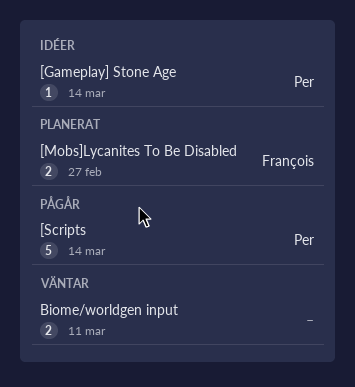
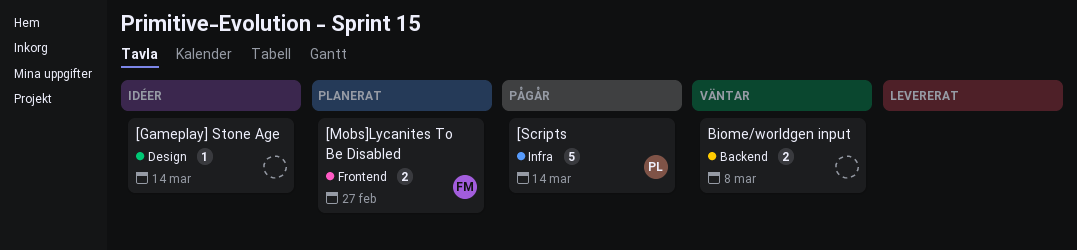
[Gameplay] Stone Age, owner: Per -> none
Biome/worldgen input, due: Mar 11 -> Mar 8

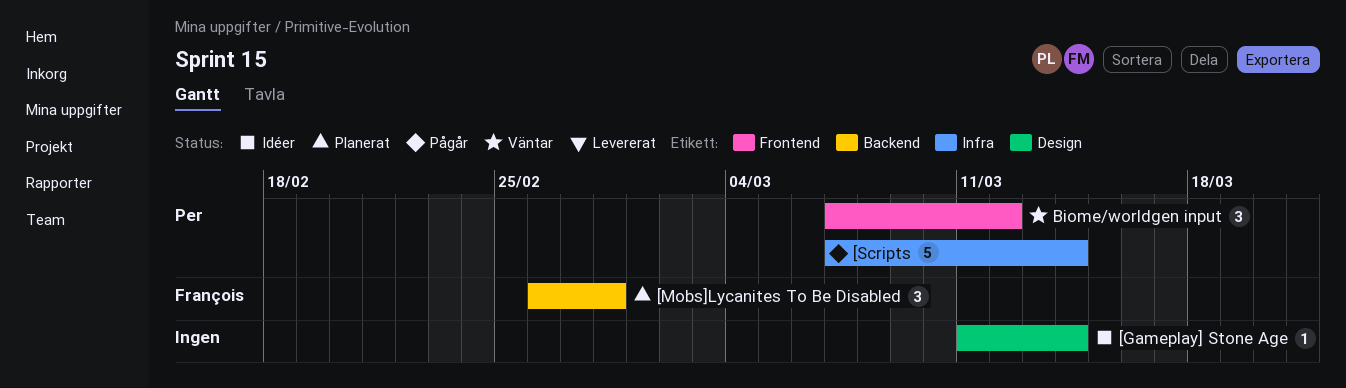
[Mobs]Lycanites To Be Disabled, label: Frontend -> Backend
[Mobs]Lycanites To Be Disabled, estimate: 2 -> 3
[Mobs]Lycanites To Be Disabled, due: Feb 27 -> Feb 28
Biome/worldgen input, owner: none -> Per
Biome/worldgen input, label: Backend -> Frontend
Biome/worldgen input, estimate: 2 -> 3
Biome/worldgen input, due: Mar 8 -> Mar 12

